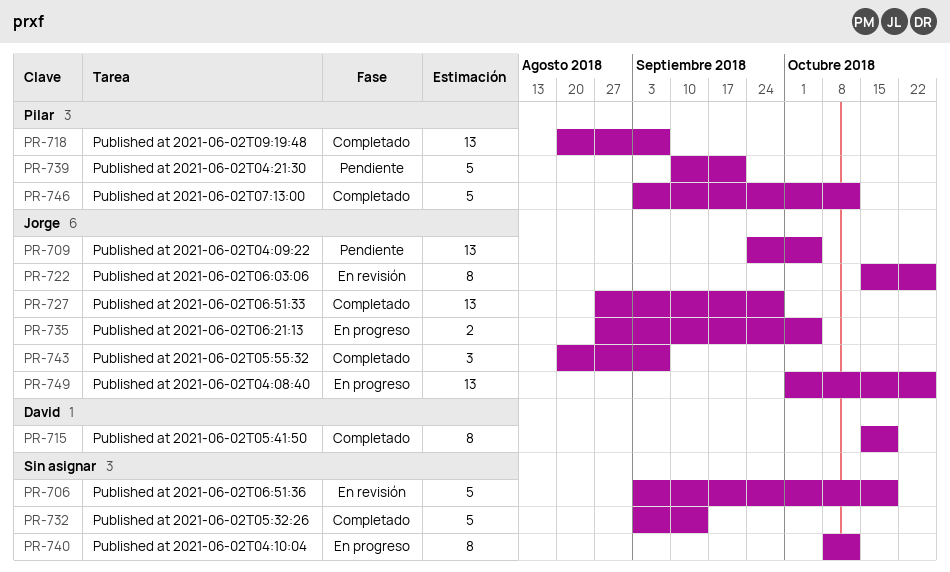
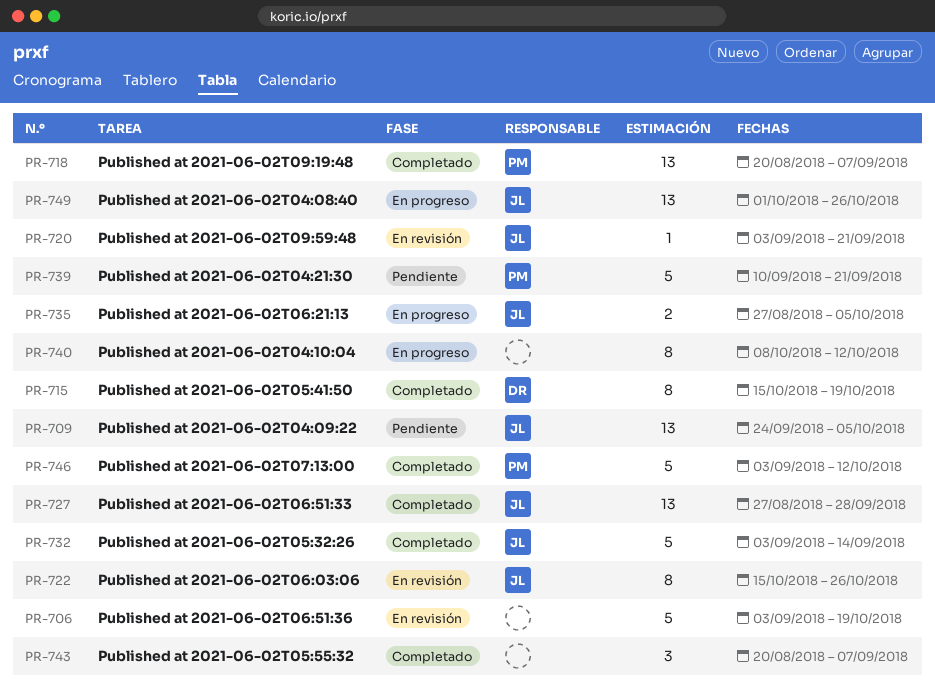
PR-720: none -> present
PR-732, owner: none -> Jorge
PR-743, owner: Jorge -> none

